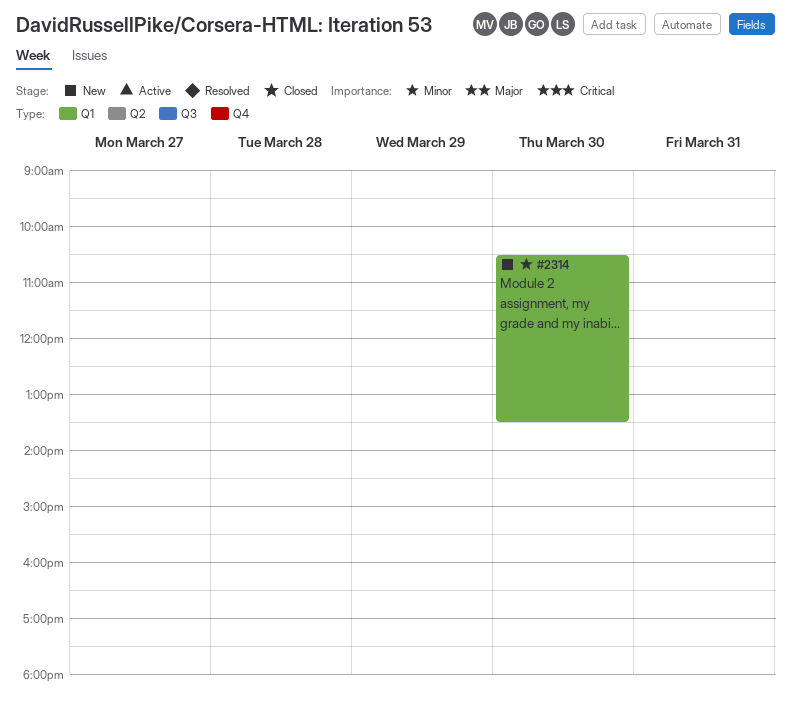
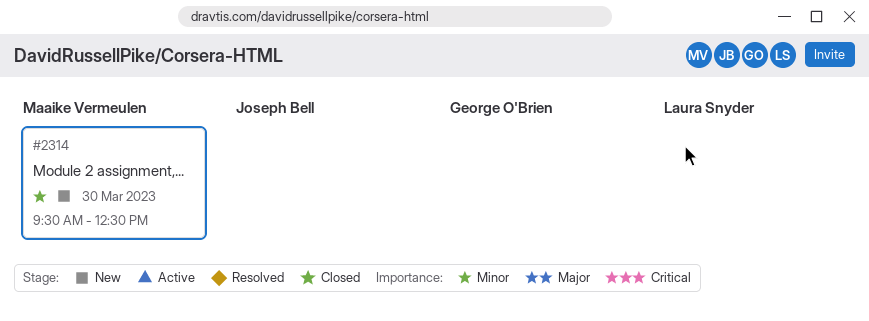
#2314, begins: 10:30 -> 09:30
#2314, ends: 13:30 -> 12:30

